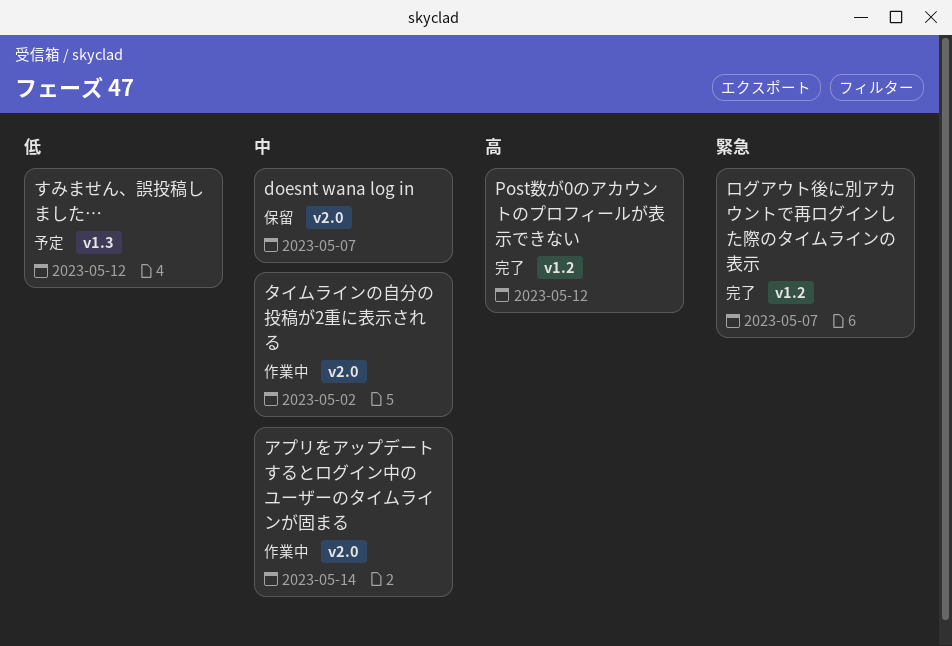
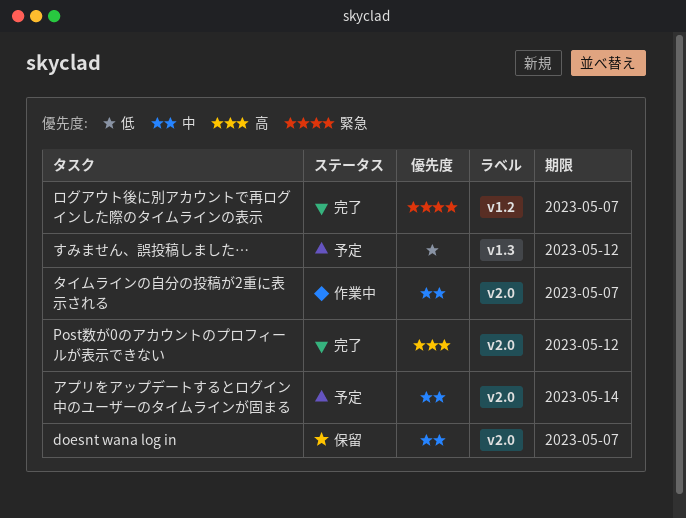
Post数が0のアカウントのプロフィールが表示できない, label: v1.2 -> v2.0
アプリをアップデートするとログイン中のユーザーのタイムラインが固まる, status: 作業中 -> 予定
タイムラインの自分の投稿が2重に表示される, due: May 2 -> May 7

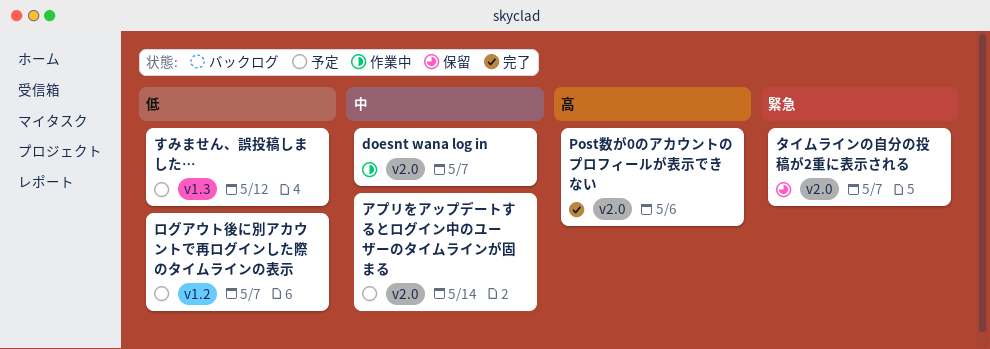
doesnt wana log in, status: 保留 -> 作業中
Post数が0のアカウントのプロフィールが表示できない, due: May 12 -> May 6
タイムラインの自分の投稿が2重に表示される, status: 作業中 -> 保留
タイムラインの自分の投稿が2重に表示される, priority: 中 -> 緊急
ログアウト後に別アカウントで再ログインした際のタイムラインの表示, status: 完了 -> 予定
ログアウト後に別アカウントで再ログインした際のタイムラインの表示, priority: 緊急 -> 低

